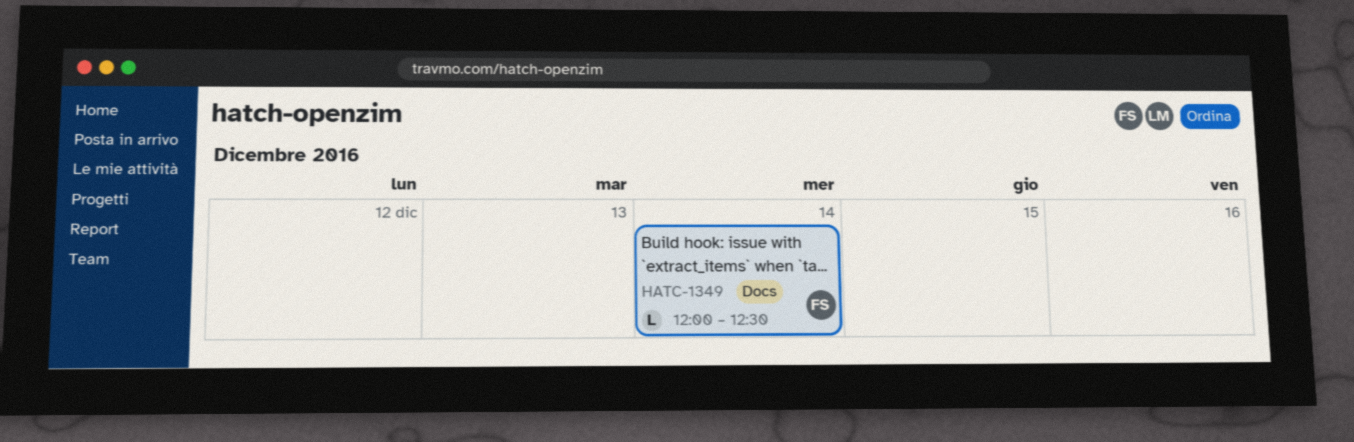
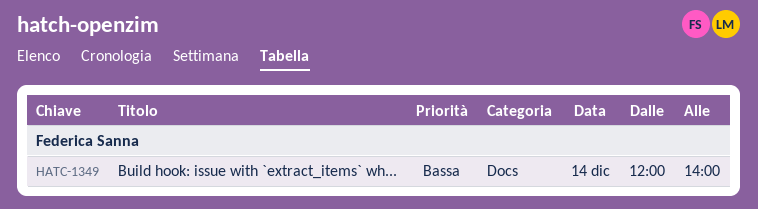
HATC-1349, ends: 12:30 -> 14:00

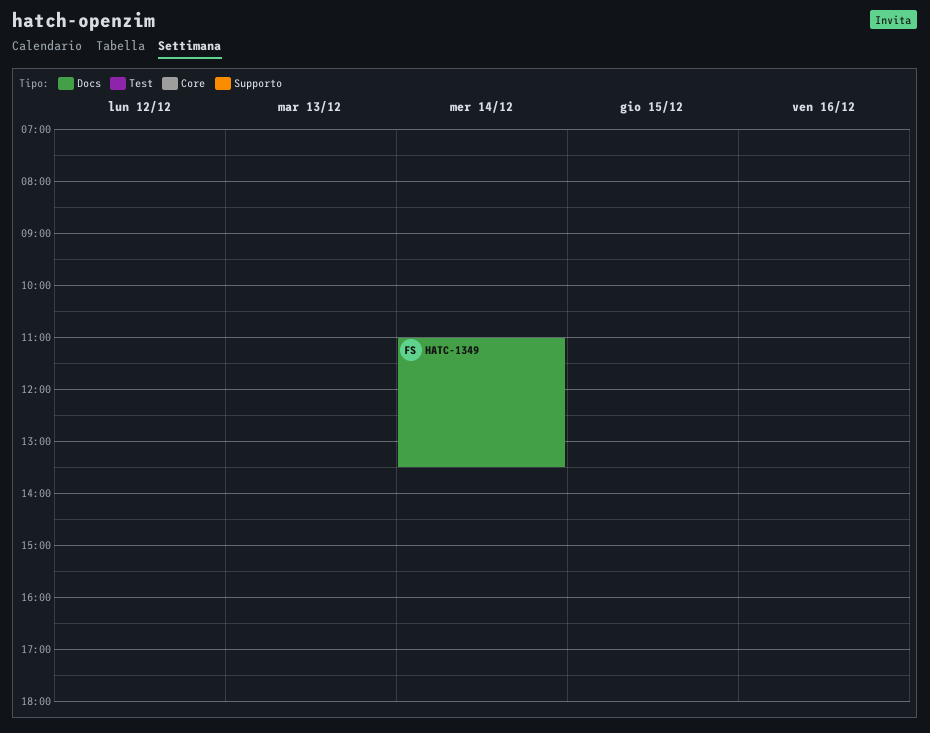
HATC-1349, begins: 12:00 -> 11:00
HATC-1349, ends: 14:00 -> 13:30

